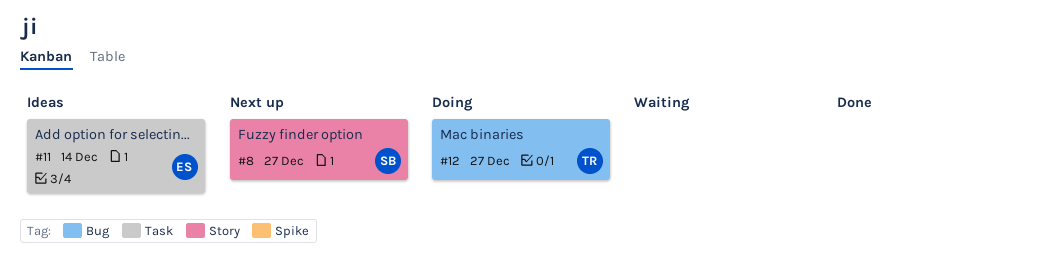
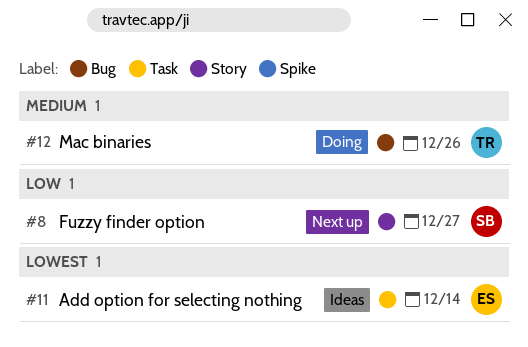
#12, due: Dec 27 -> Dec 26

